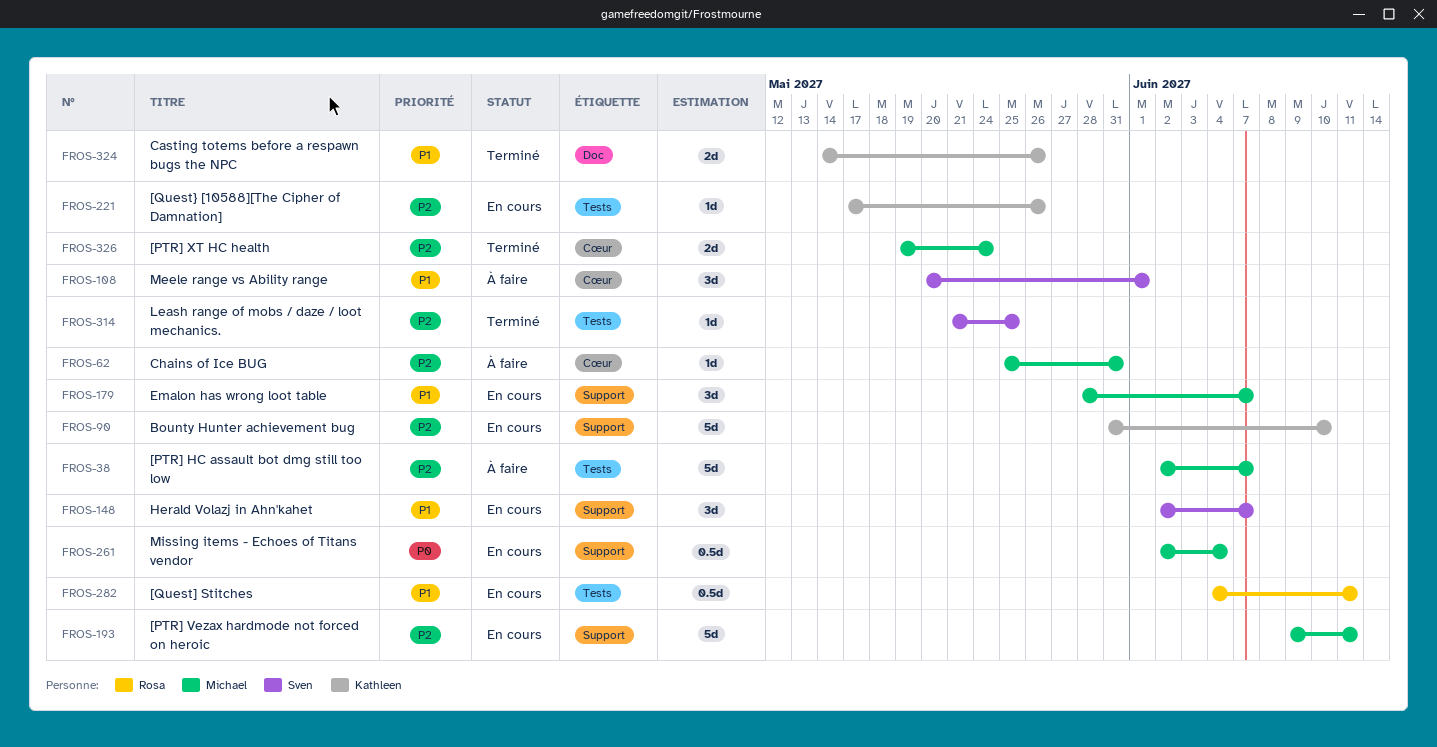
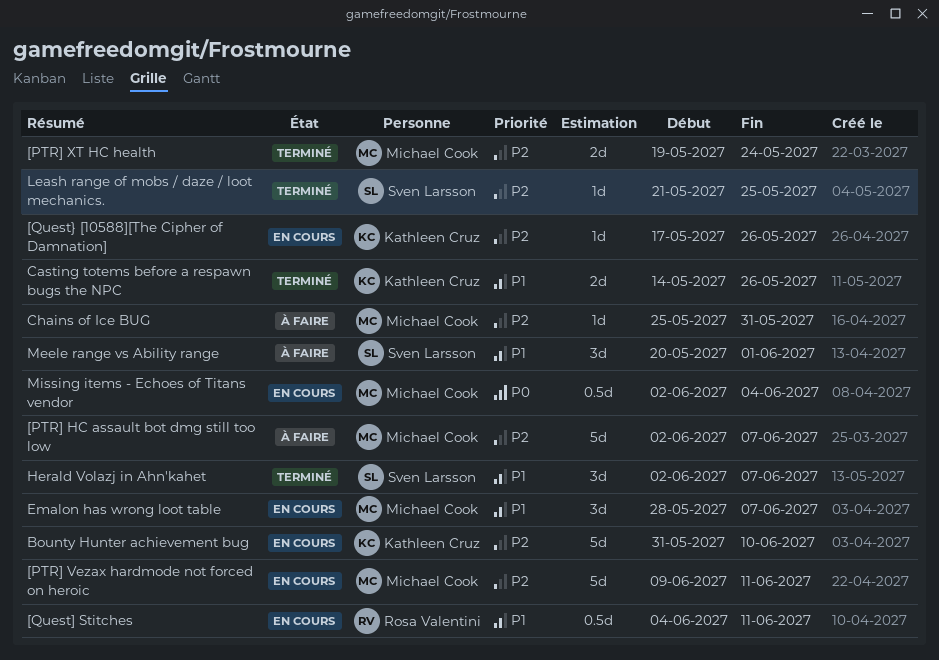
Herald Volazj in Ahn'kahet, status: En cours -> Terminé

